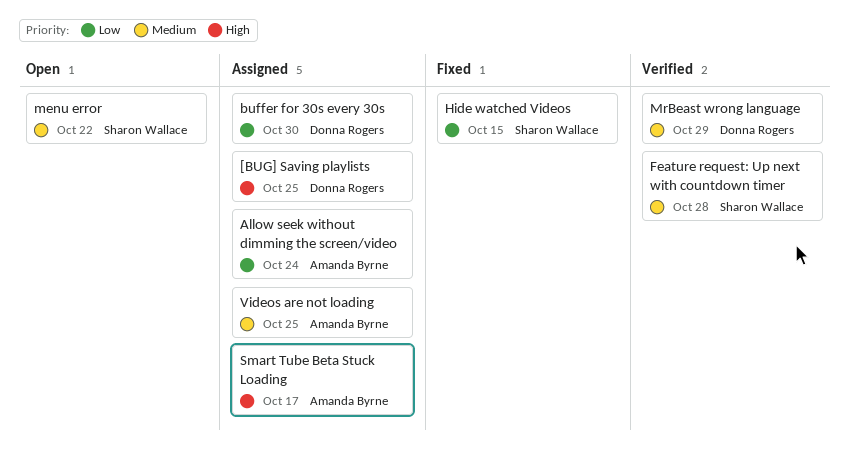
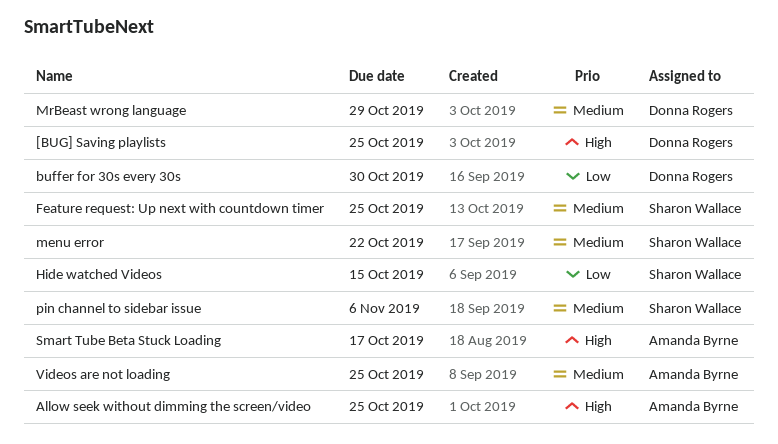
Allow seek without dimming the screen/video, priority: Low -> High
Allow seek without dimming the screen/video, due: Oct 24 -> Oct 25
Feature request: Up next with countdown timer, due: Oct 28 -> Oct 25
pin channel to sidebar issue: none -> present

